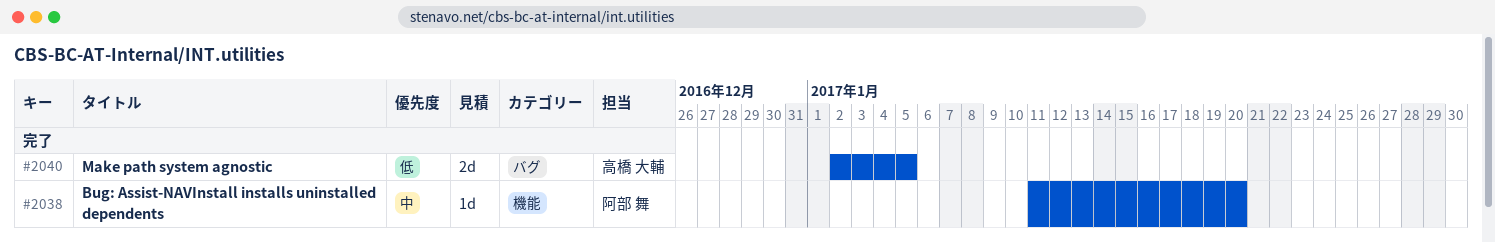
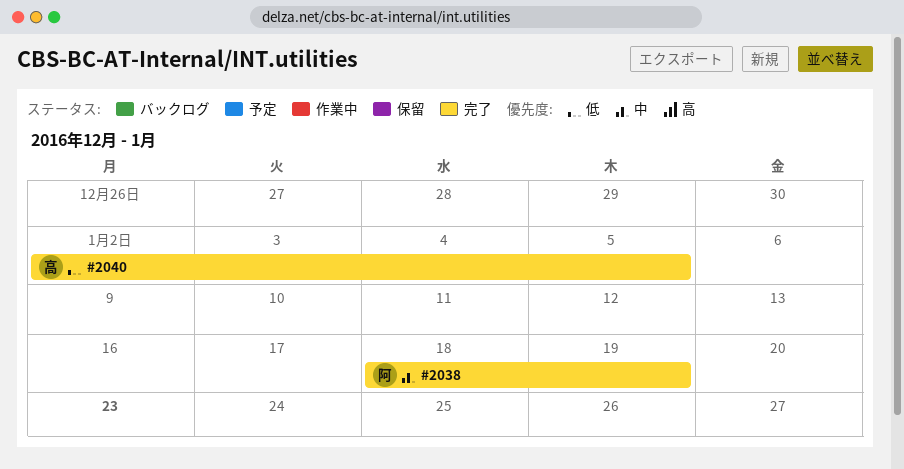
#2038, start: Jan 11 -> Jan 18
#2038, due: Jan 20 -> Jan 19

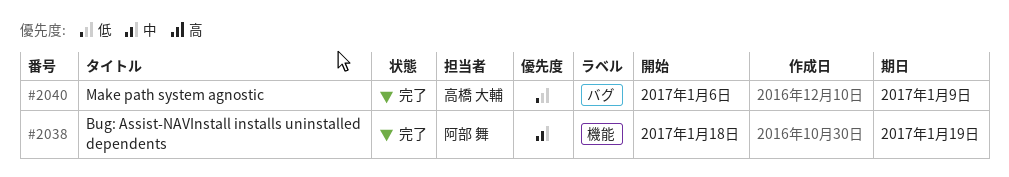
#2040, start: Jan 2 -> Jan 6
#2040, due: Jan 5 -> Jan 9

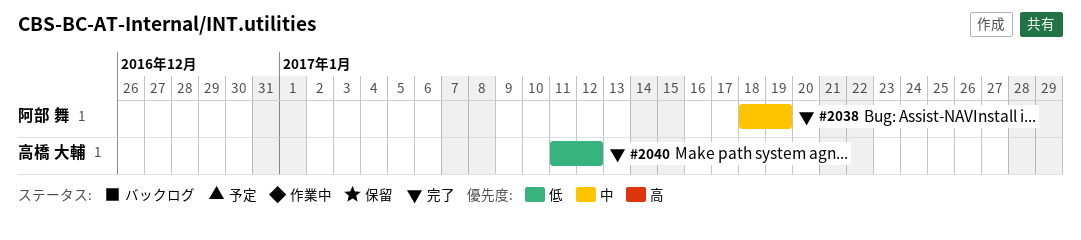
#2040, start: Jan 6 -> Jan 11
#2040, due: Jan 9 -> Jan 12

